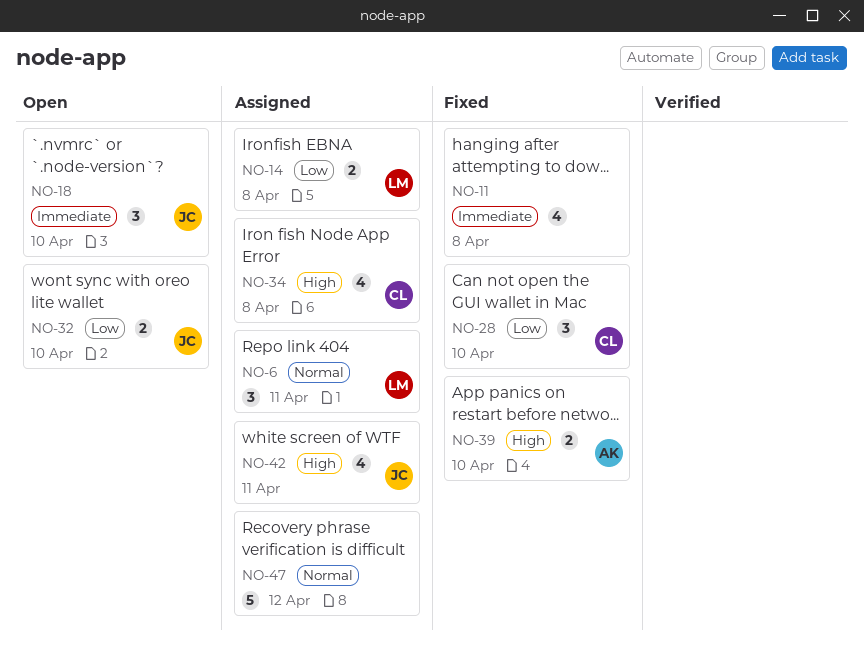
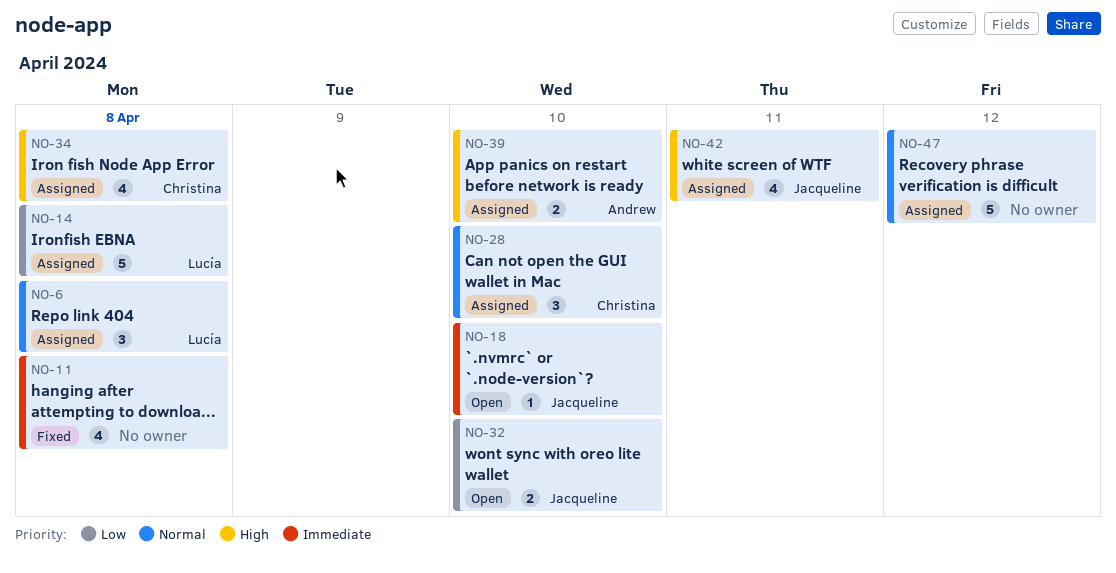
NO-6, due: Apr 11 -> Apr 8
NO-14, estimate: 2 -> 5
NO-18, estimate: 3 -> 1
NO-28, status: Fixed -> Assigned
NO-28, priority: Low -> Normal
NO-39, status: Fixed -> Assigned

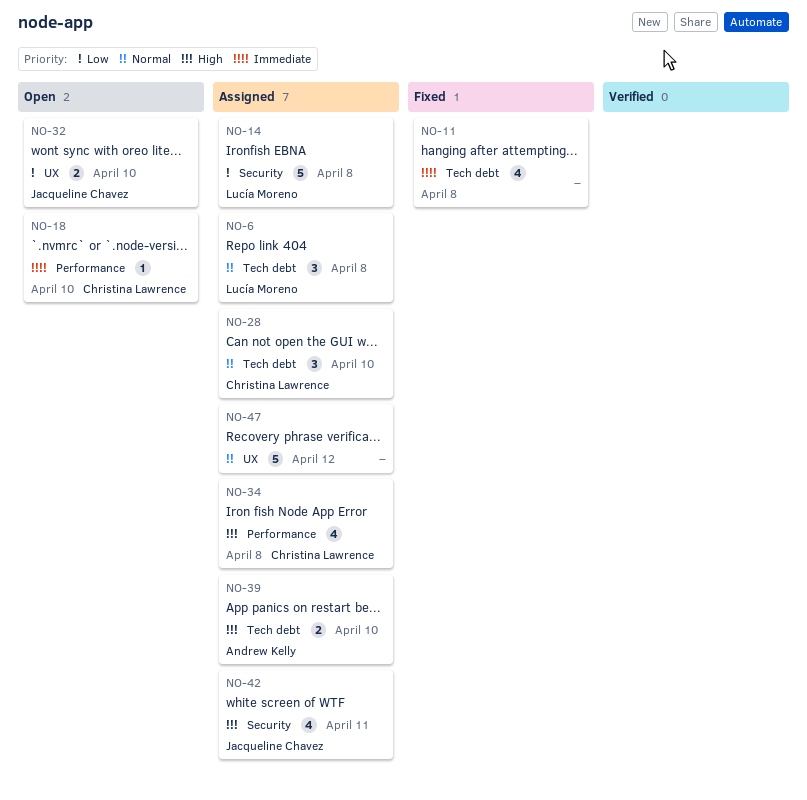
NO-18, owner: Jacqueline Chavez -> Christina Lawrence

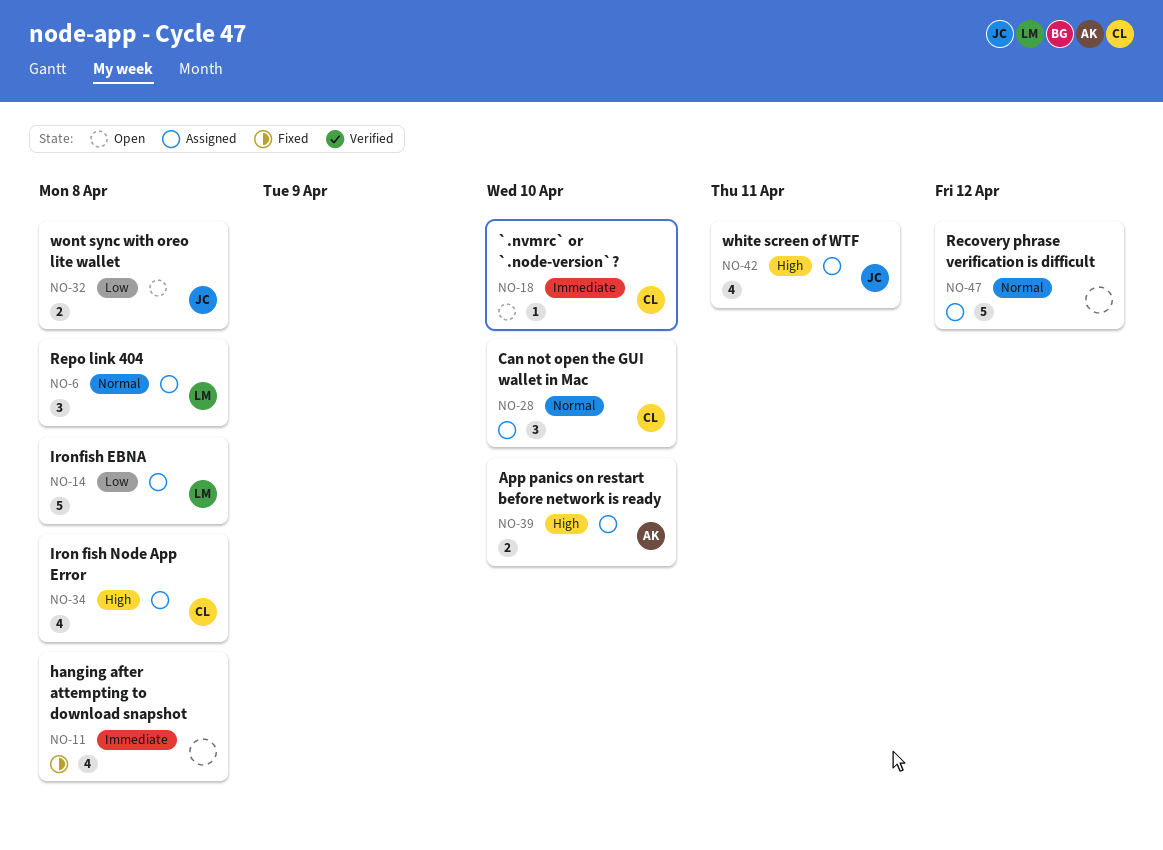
NO-32, due: Apr 10 -> Apr 8

